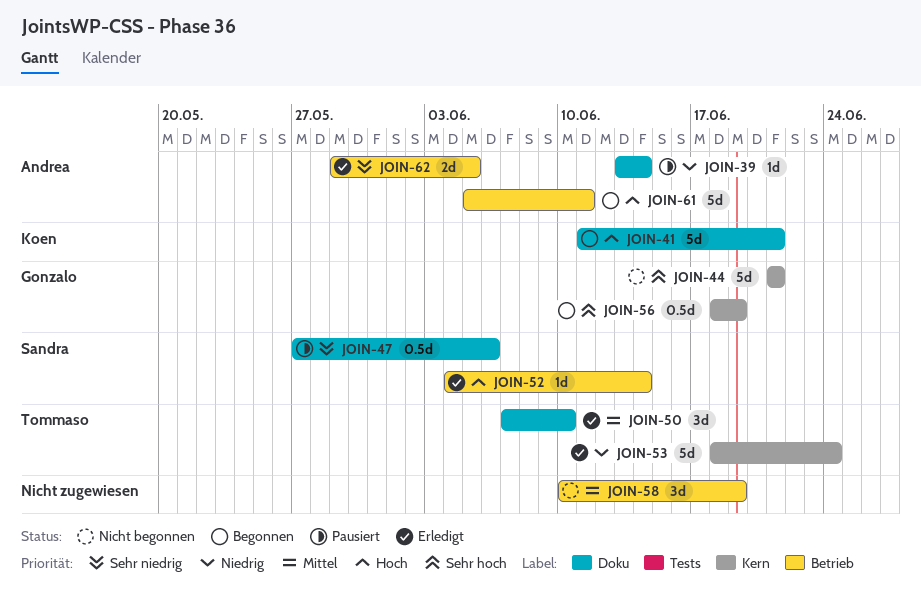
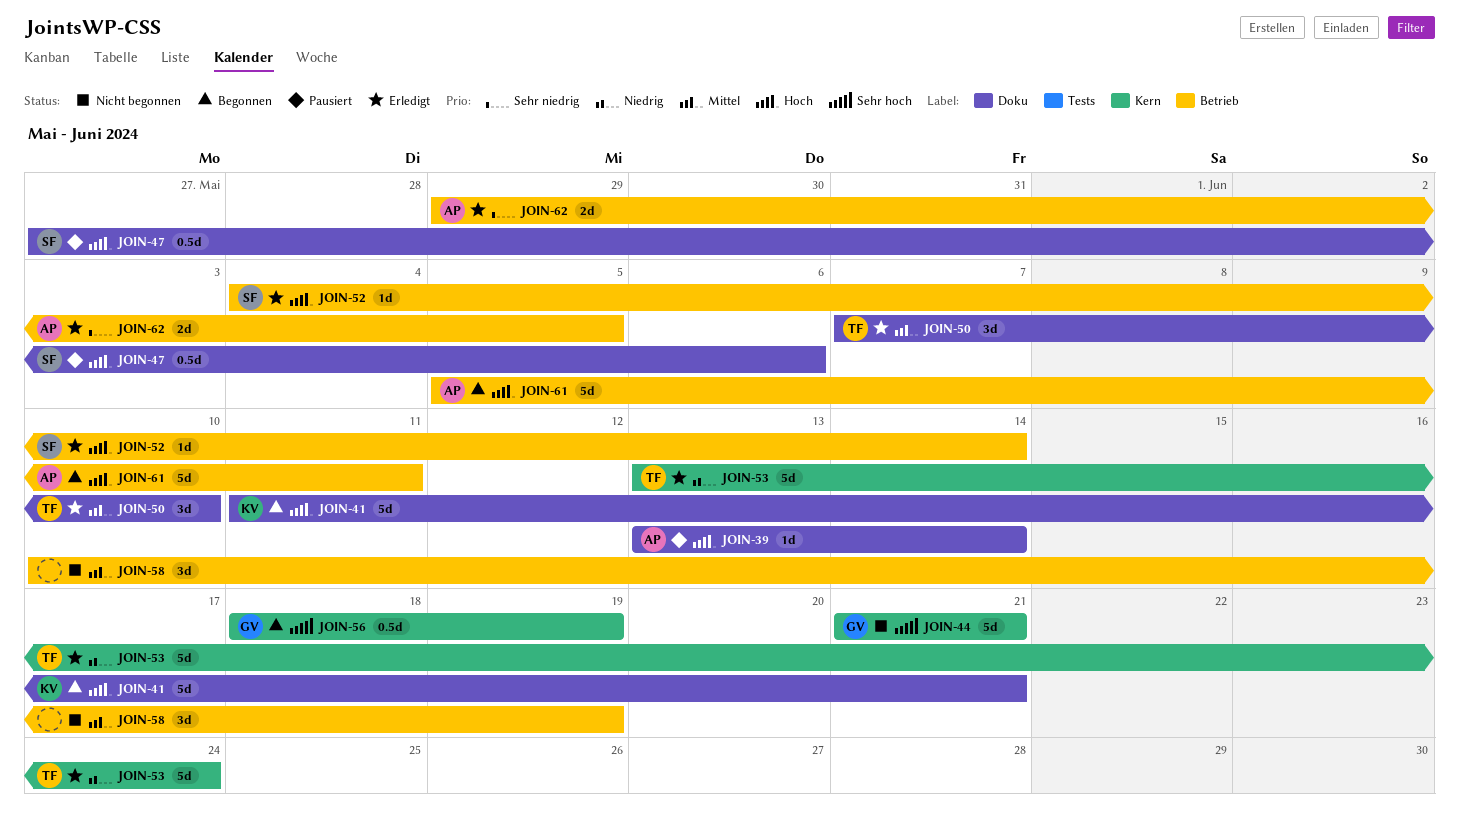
JOIN-39, priority: Niedrig -> Hoch
JOIN-47, priority: Sehr niedrig -> Hoch
JOIN-53, start: Jun 18 -> Jun 13

